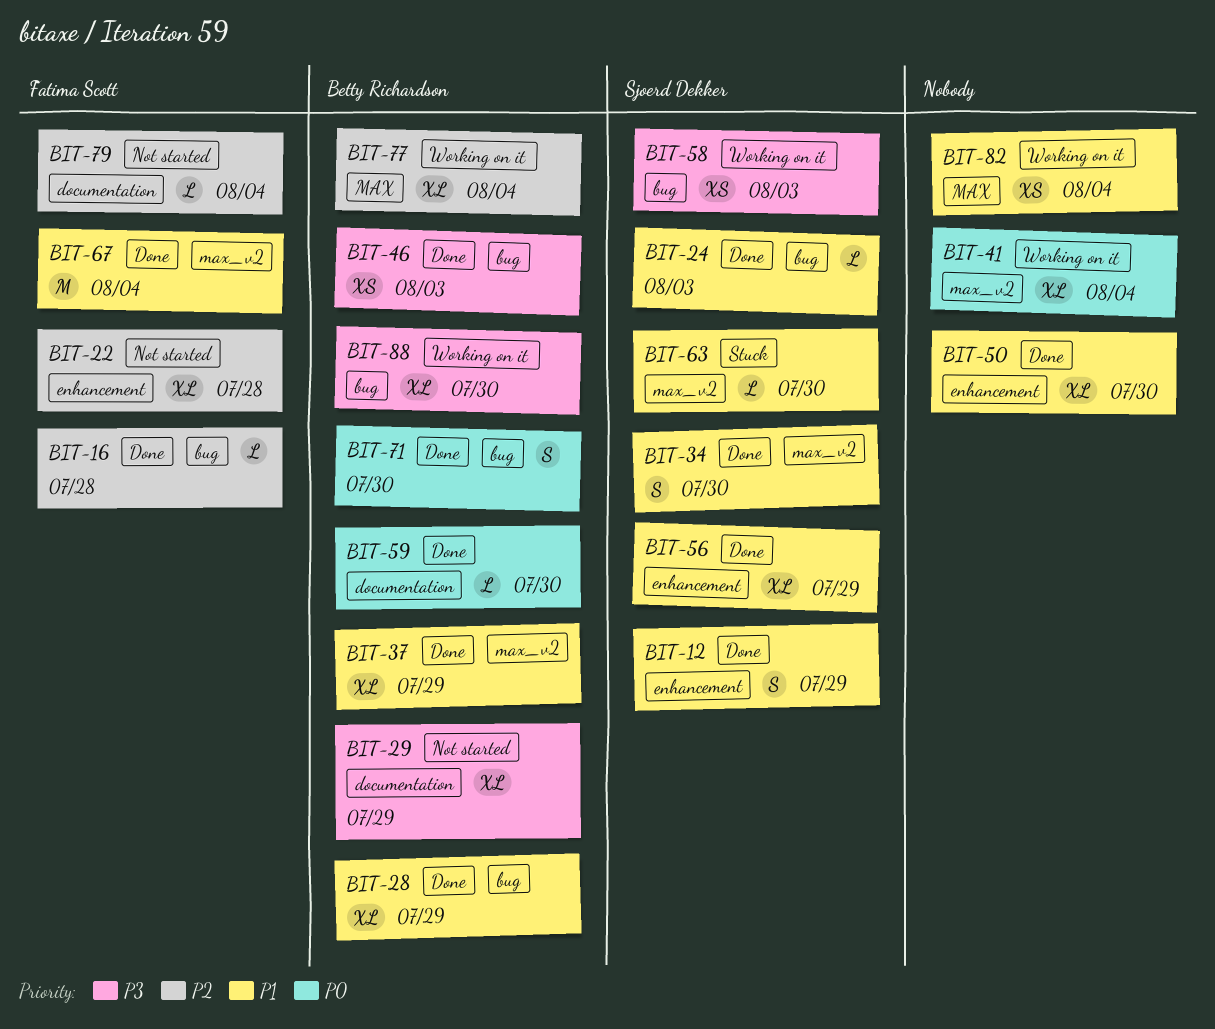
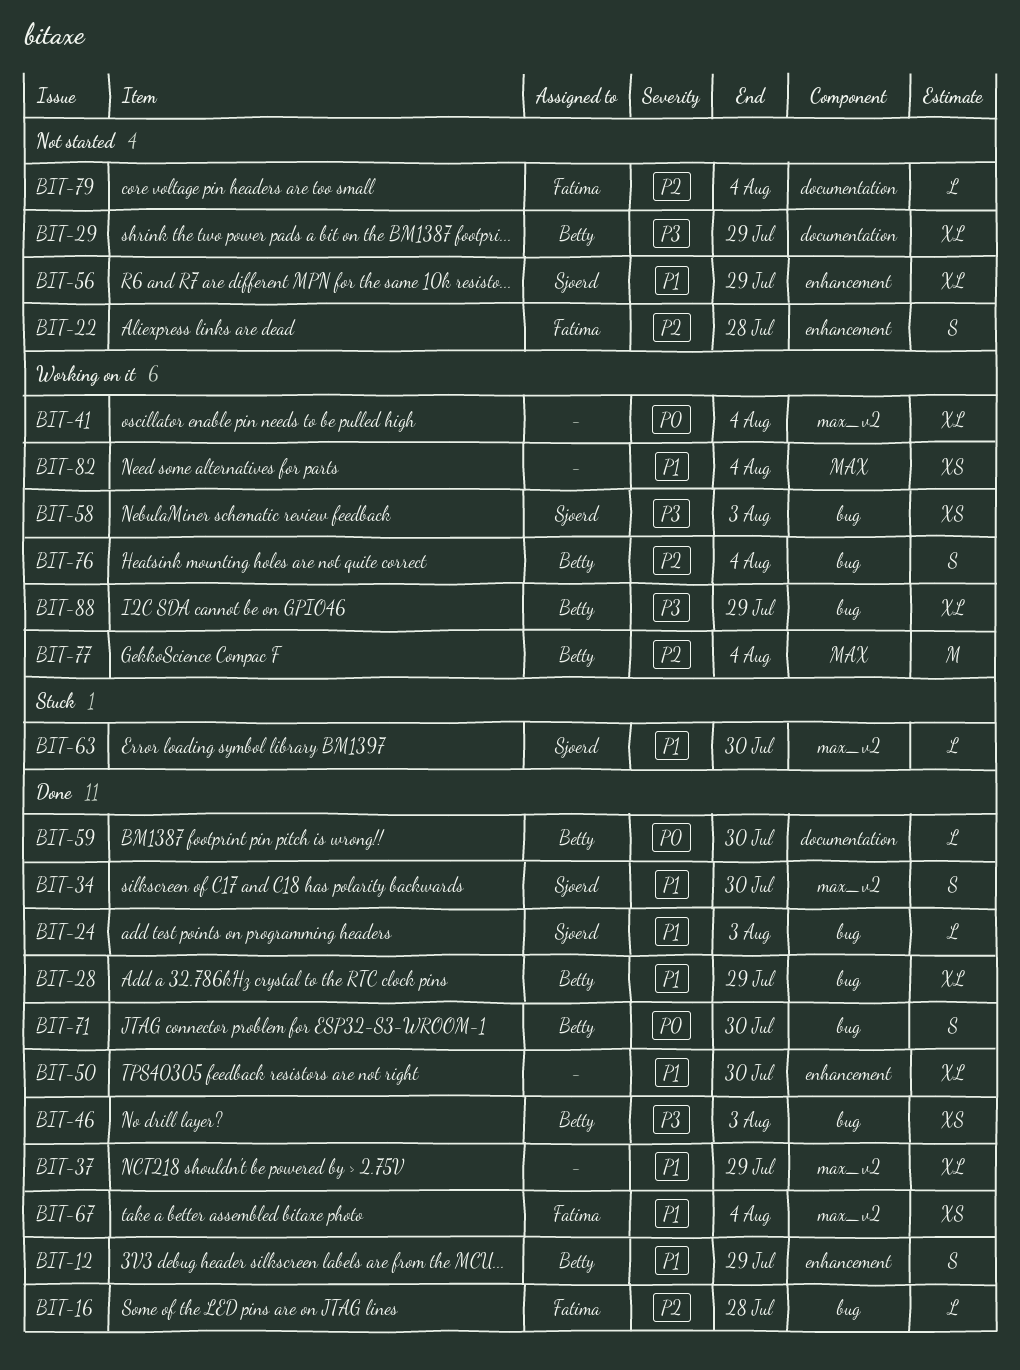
BIT-12, owner: Sjoerd Dekker -> Betty Richardson
BIT-22, estimate: XL -> S
BIT-37, owner: Betty Richardson -> none
BIT-56, status: Done -> Not started
BIT-67, estimate: M -> XS
BIT-76: none -> present
BIT-77, estimate: XL -> M
BIT-88, due: Jul 30 -> Jul 29

